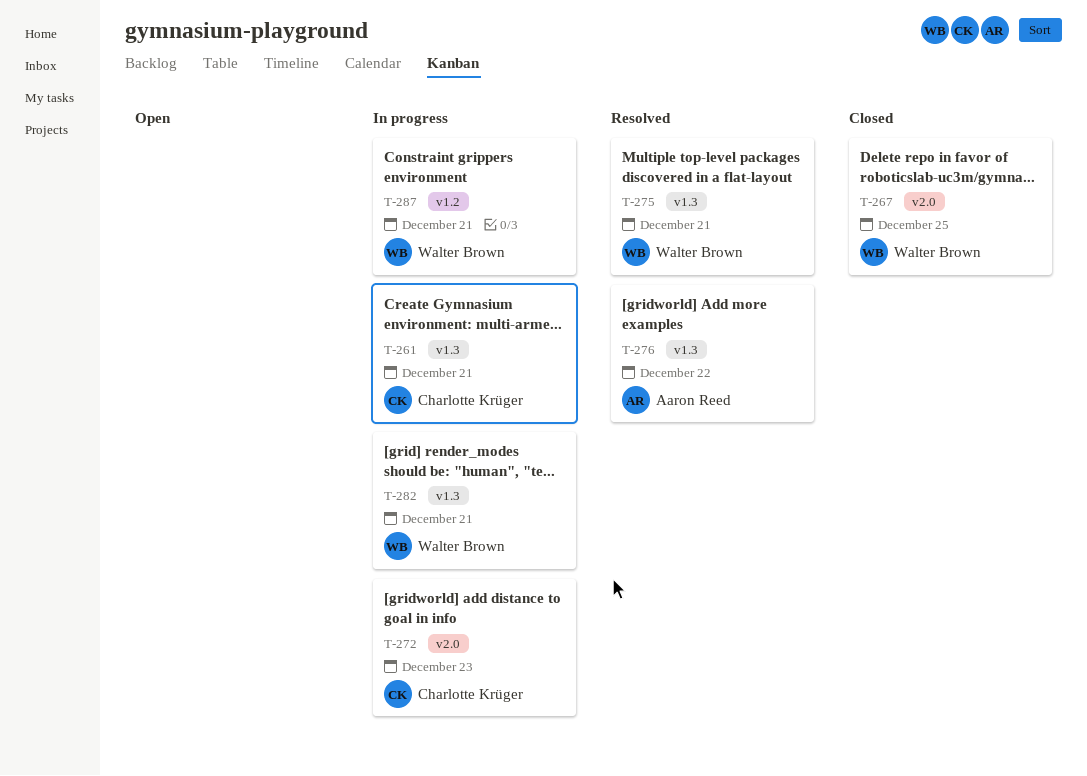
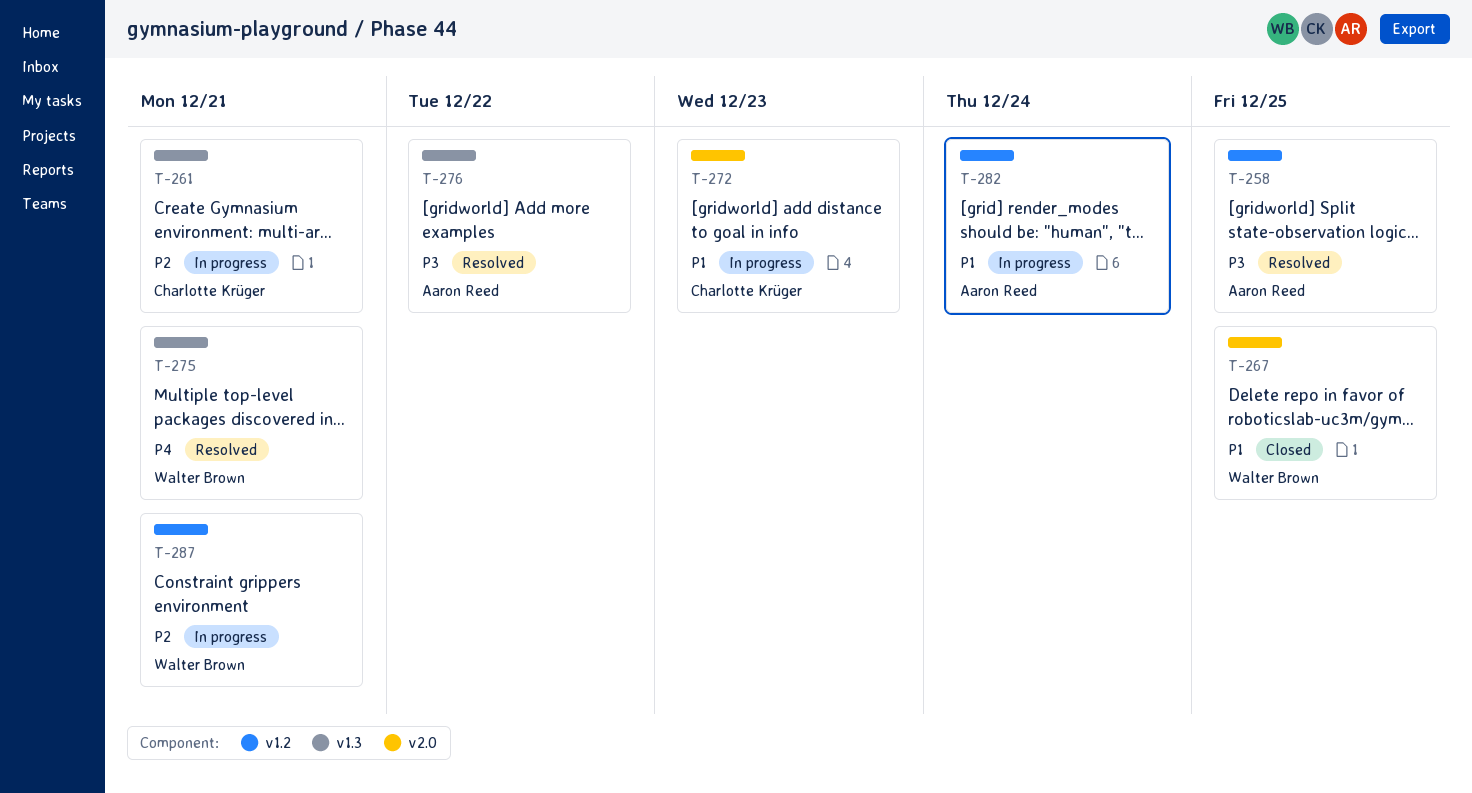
T-258: none -> present
T-282, owner: Walter Brown -> Aaron Reed
T-282, label: v1.3 -> v1.2
T-282, due: Dec 21 -> Dec 24

